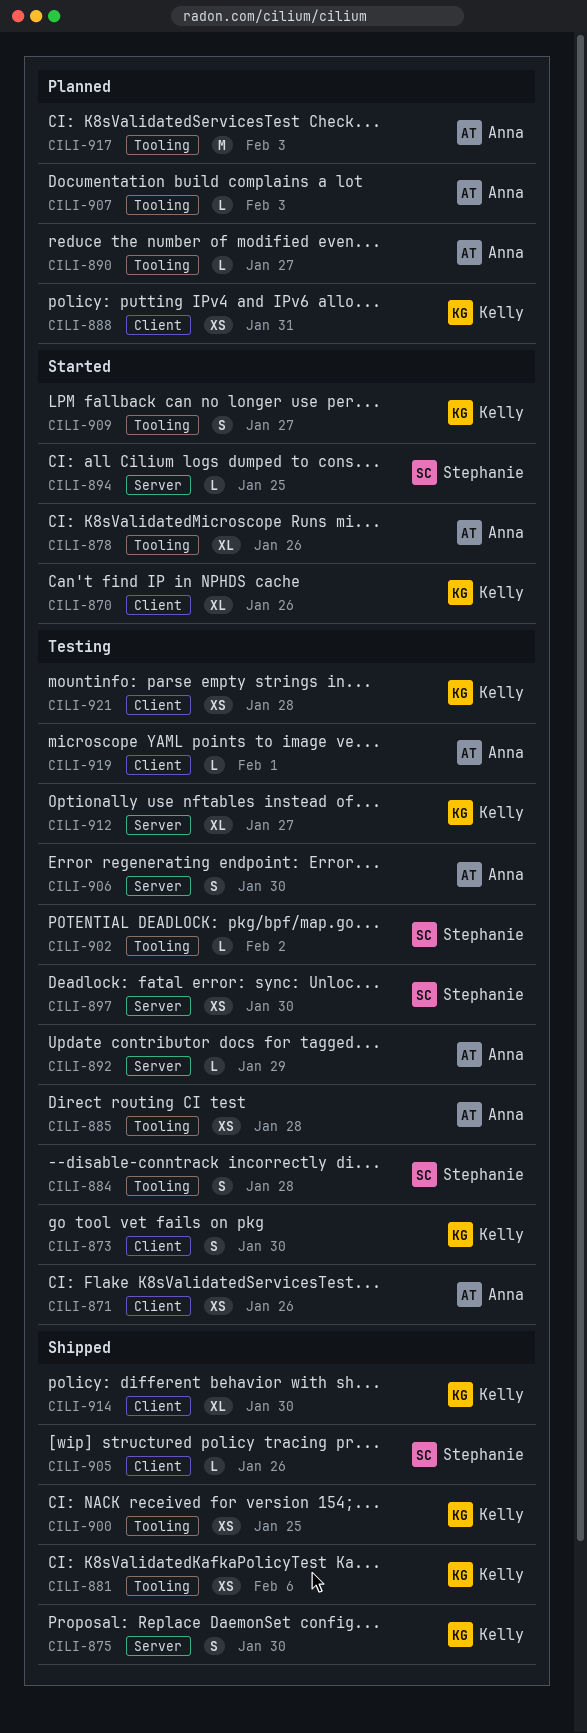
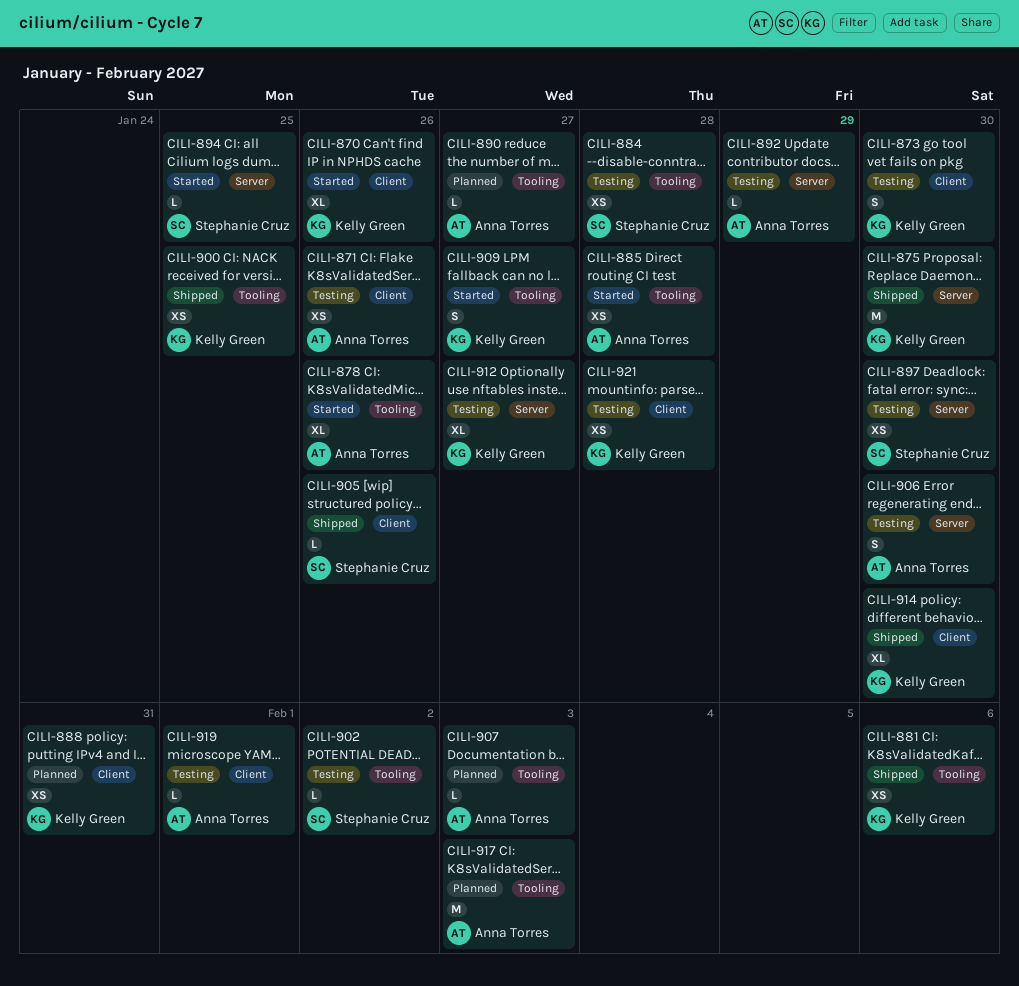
CILI-875, estimate: S -> M
CILI-884, estimate: S -> XS
CILI-885, status: Testing -> Started

